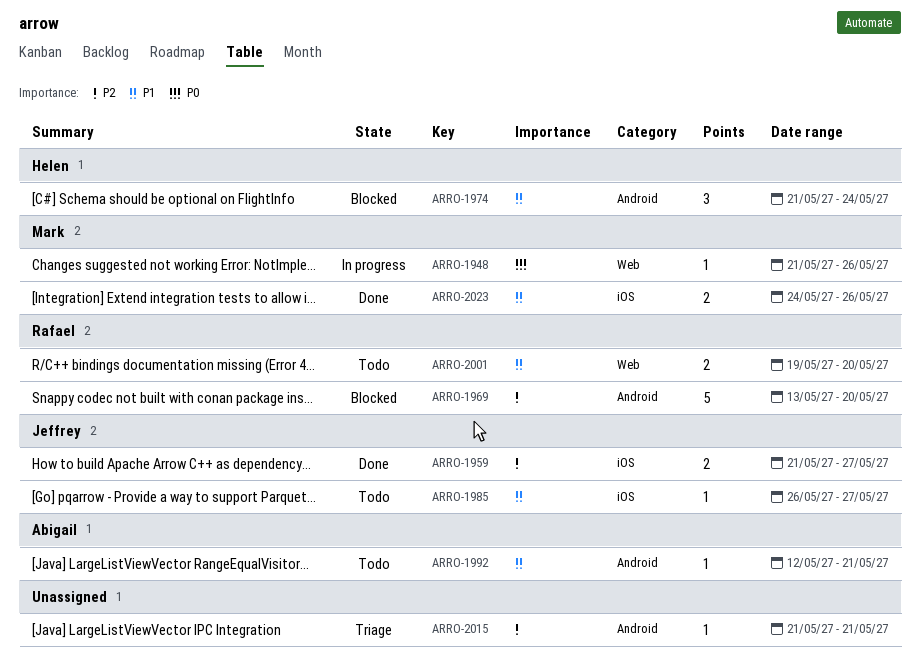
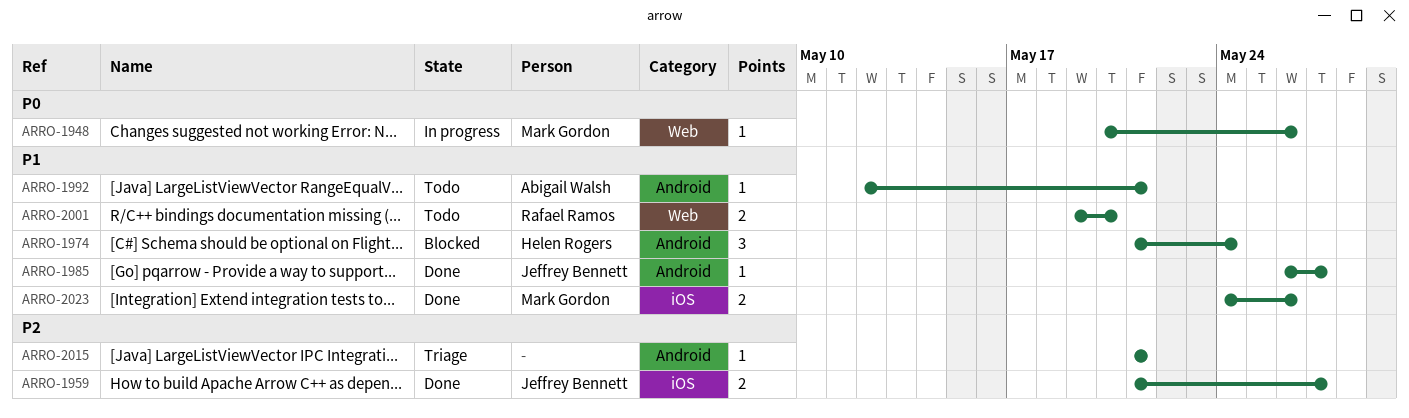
ARRO-1948, start: May 21 -> May 20
ARRO-1969: present -> none
ARRO-1985, status: Todo -> Done
ARRO-1985, label: iOS -> Android

